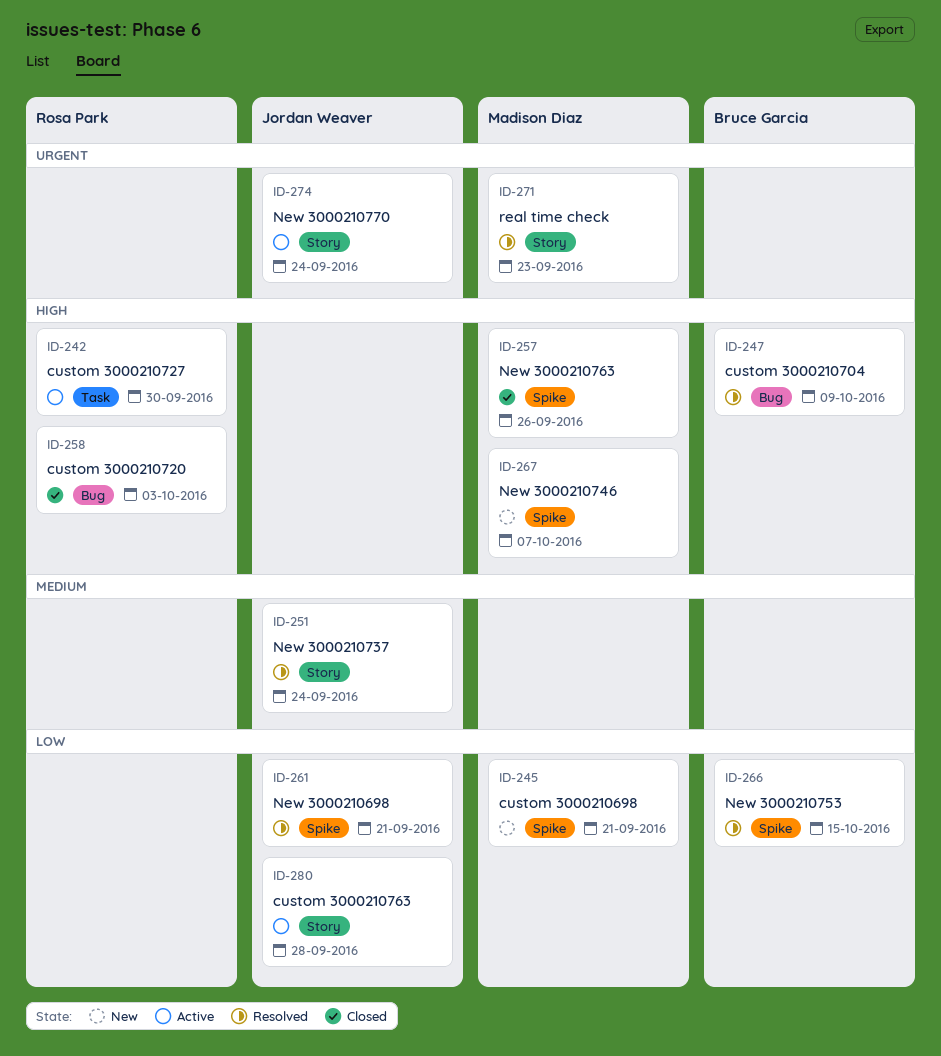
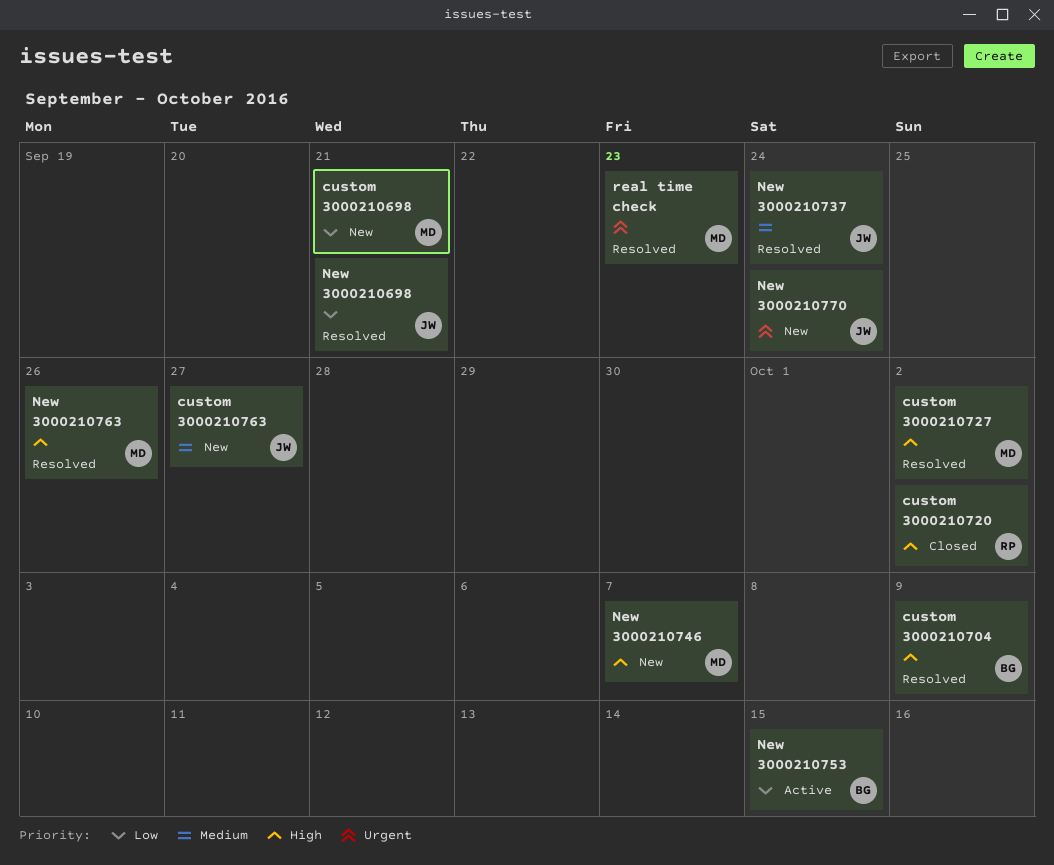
custom 3000210720, due: Oct 3 -> Oct 2
custom 3000210727, status: Active -> Resolved
custom 3000210727, owner: Rosa Park -> Madison Diaz
custom 3000210727, due: Sep 30 -> Oct 2
custom 3000210763, status: Active -> New
custom 3000210763, priority: Low -> Medium
custom 3000210763, due: Sep 28 -> Sep 27
New 3000210753, status: Resolved -> Active
New 3000210763, status: Closed -> Resolved
New 3000210770, status: Active -> New

